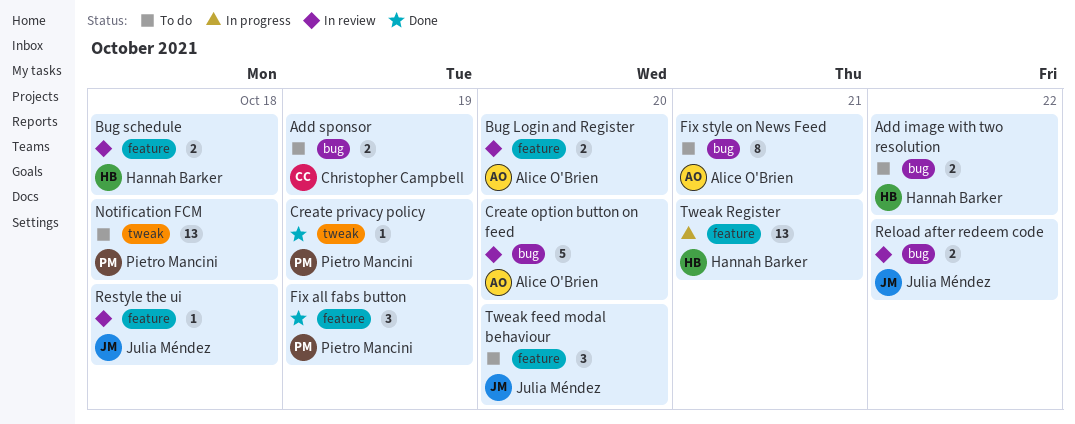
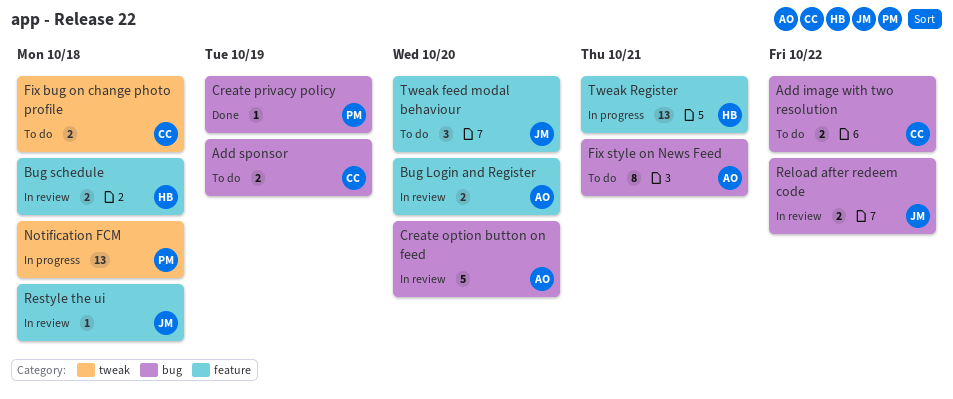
Add image with two resolution, owner: Hannah Barker -> Christopher Campbell
Create privacy policy, label: tweak -> bug
Fix all fabs button: present -> none
Fix bug on change photo profile: none -> present
Notification FCM, status: To do -> In progress

